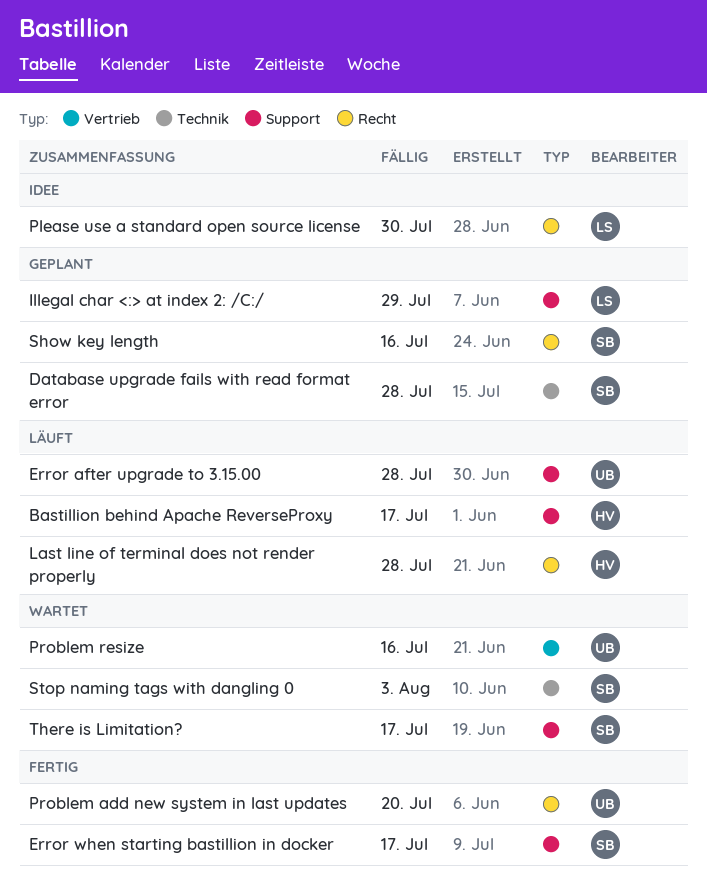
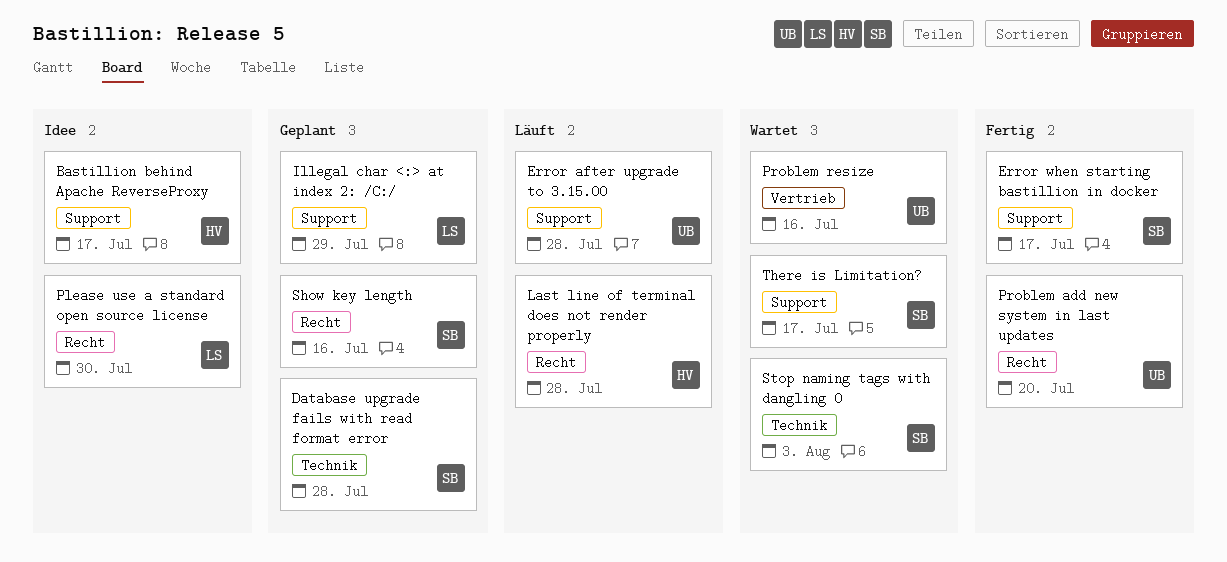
Bastillion behind Apache ReverseProxy, status: Läuft -> Idee

